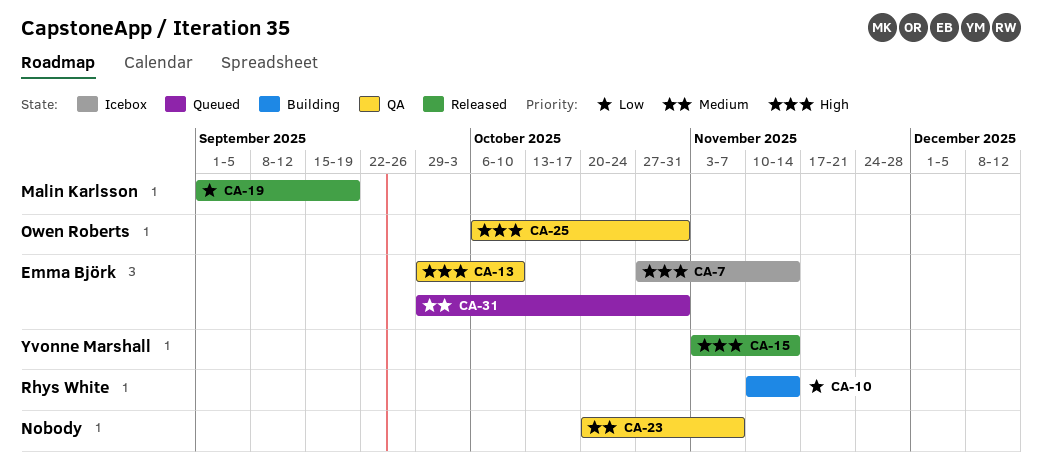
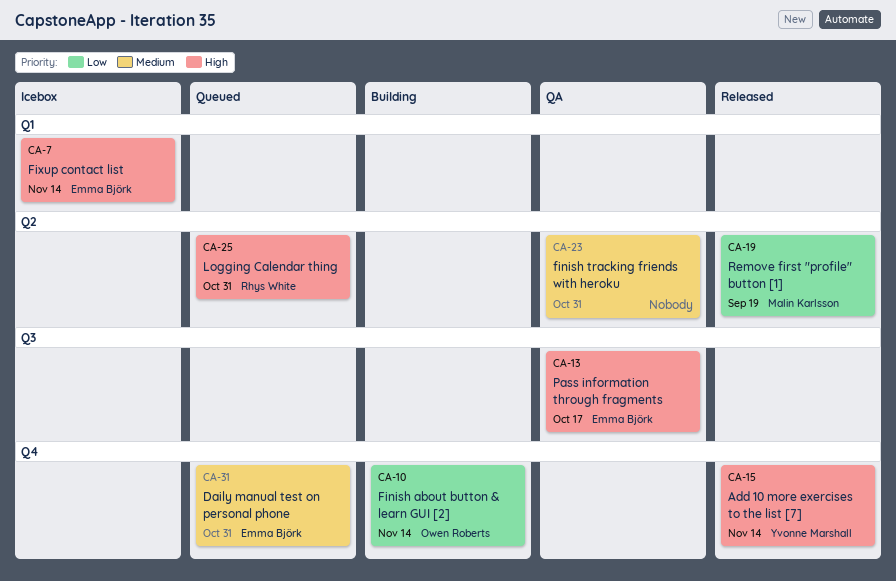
CA-10, owner: Rhys White -> Owen Roberts
CA-13, due: Oct 10 -> Oct 17
CA-23, due: Nov 7 -> Oct 31
CA-25, status: QA -> Queued
CA-25, owner: Owen Roberts -> Rhys White

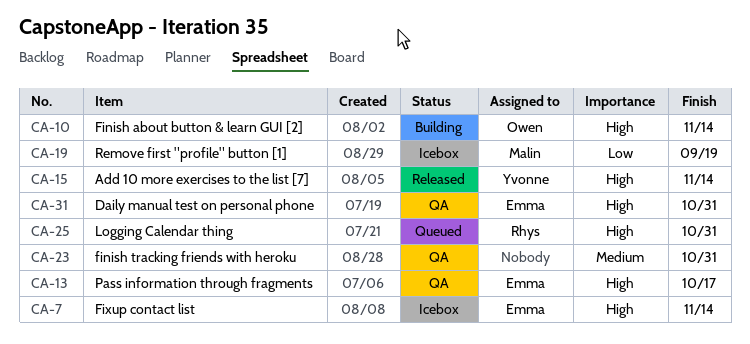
CA-10, priority: Low -> High
CA-19, status: Released -> Icebox
CA-31, status: Queued -> QA
CA-31, priority: Medium -> High

